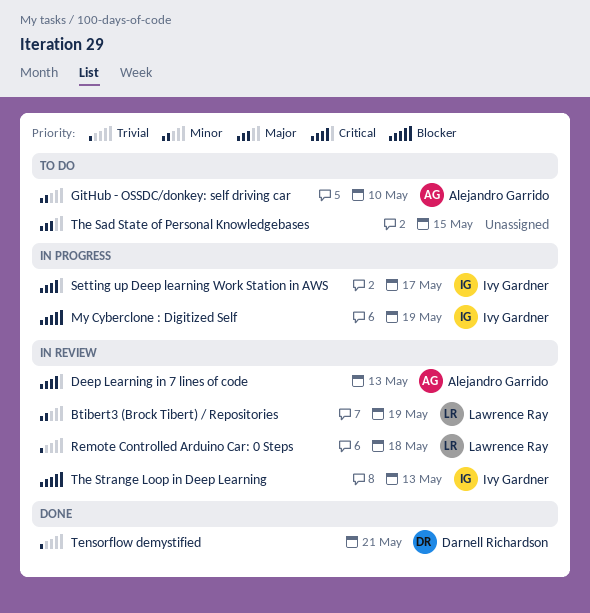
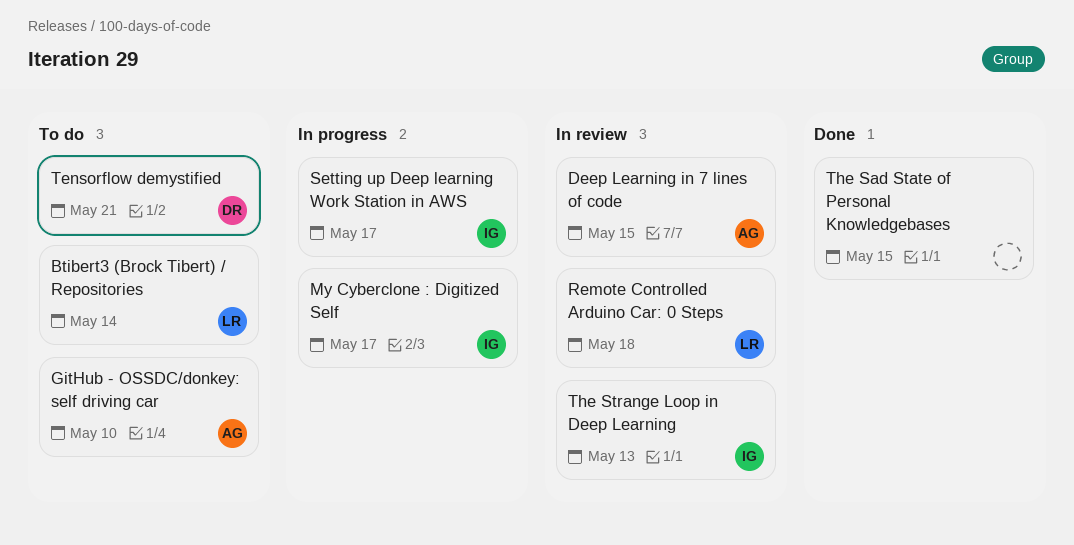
Btibert3 (Brock Tibert) / Repositories, status: In review -> To do
Btibert3 (Brock Tibert) / Repositories, due: May 19 -> May 14
Deep Learning in 7 lines of code, due: May 13 -> May 15
My Cyberclone : Digitized Self, due: May 19 -> May 17
Tensorflow demystified, status: Done -> To do
The Sad State of Personal Knowledgebases, status: To do -> Done

